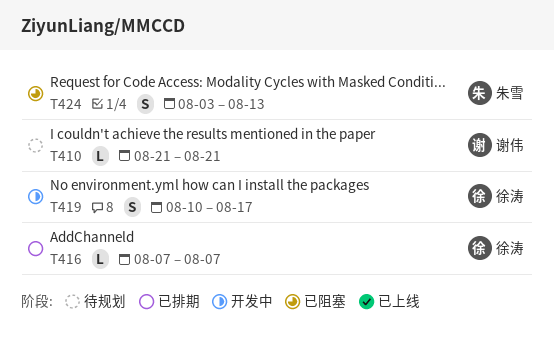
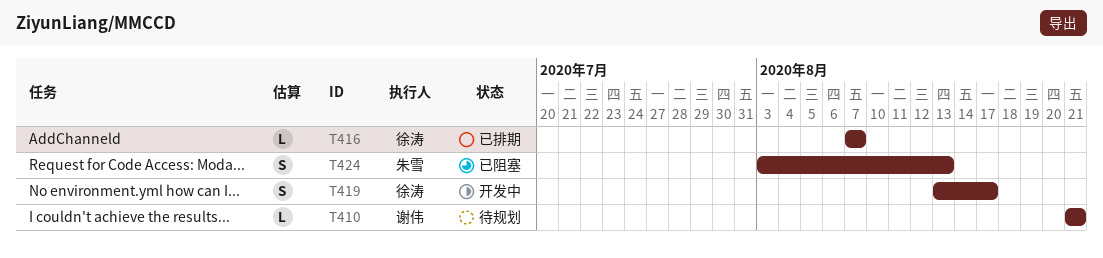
T419, start: Aug 10 -> Aug 13

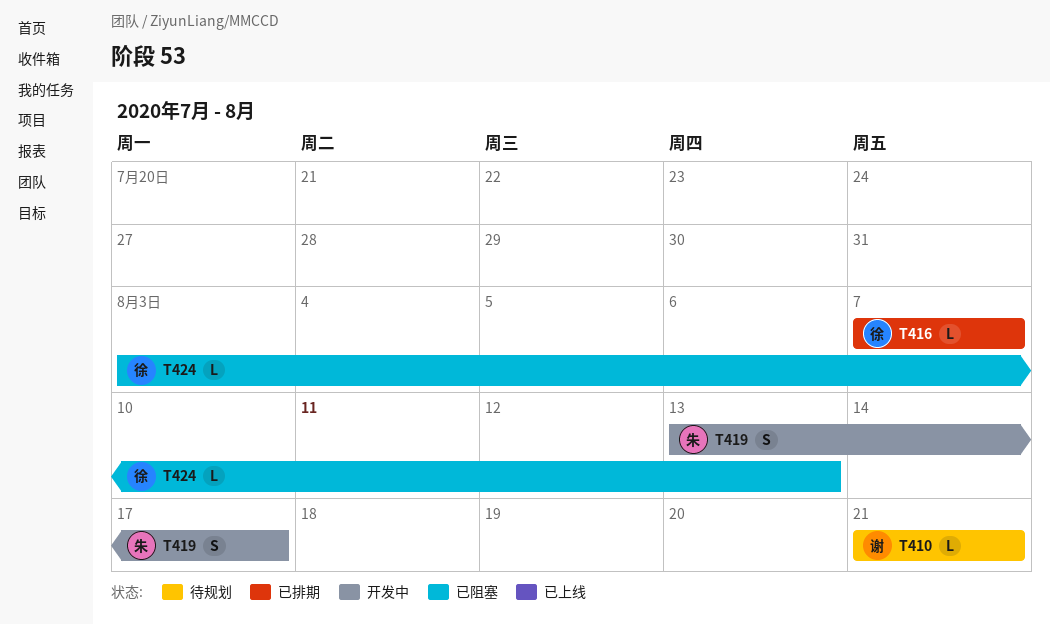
T419, owner: 徐涛 -> 朱雪
T424, owner: 朱雪 -> 徐涛
T424, estimate: S -> L

